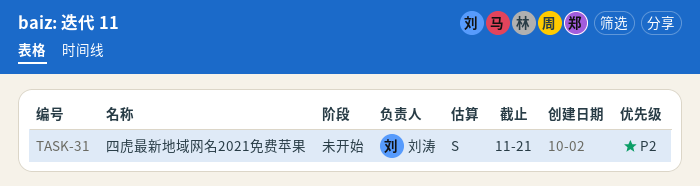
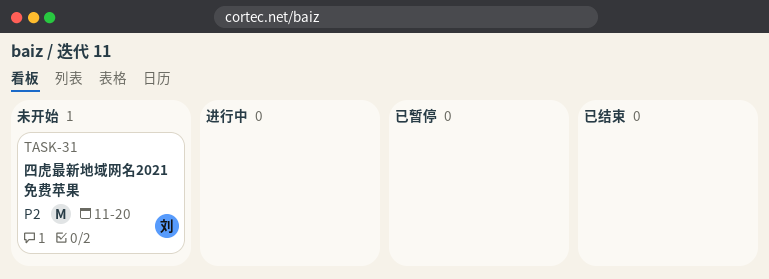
TASK-31, estimate: S -> M
TASK-31, due: Nov 21 -> Nov 20

